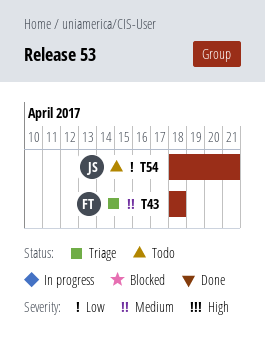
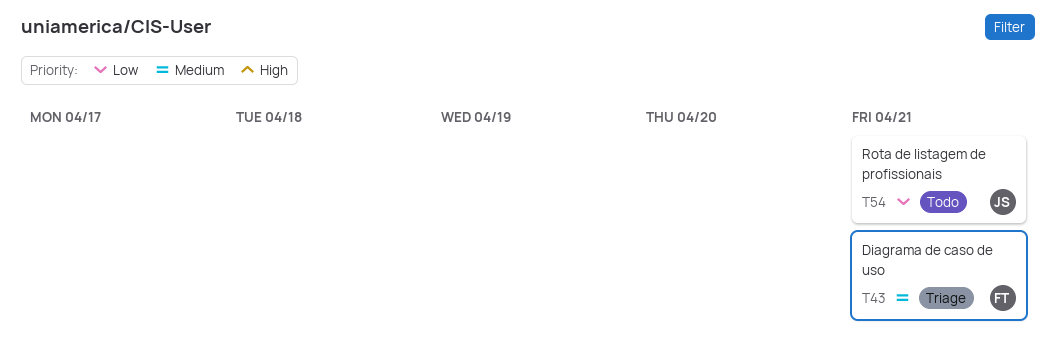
T43, due: Apr 18 -> Apr 21

